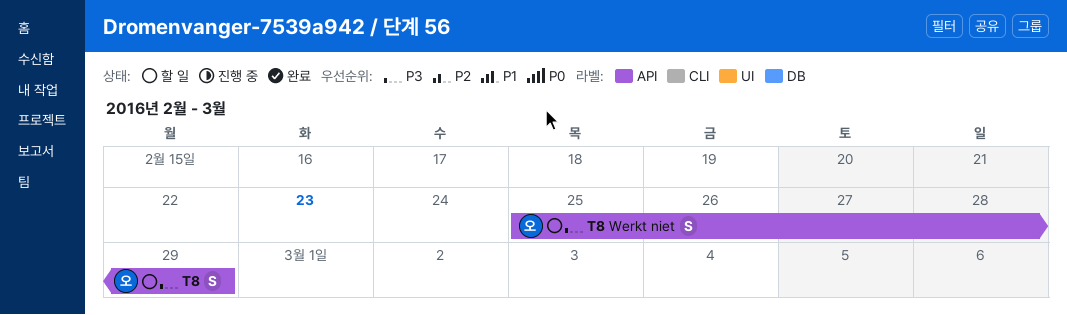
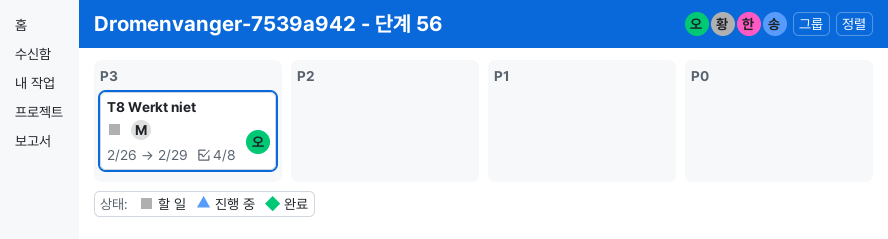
T8, estimate: S -> M
T8, start: Feb 25 -> Feb 26

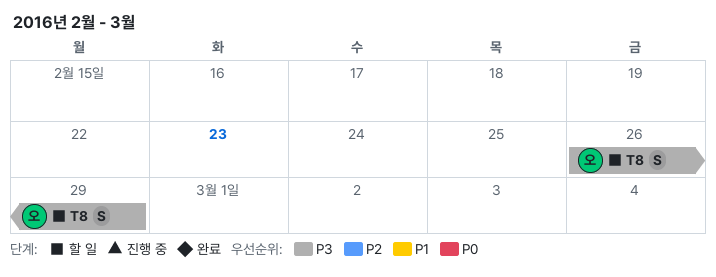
T8, estimate: M -> S

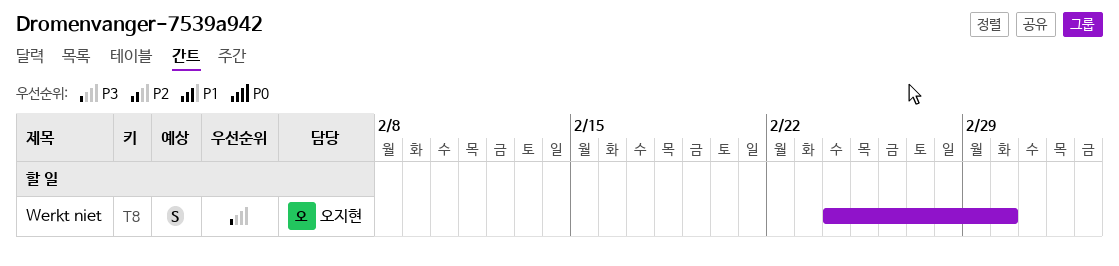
T8, start: Feb 26 -> Feb 24
T8, due: Feb 29 -> Mar 1

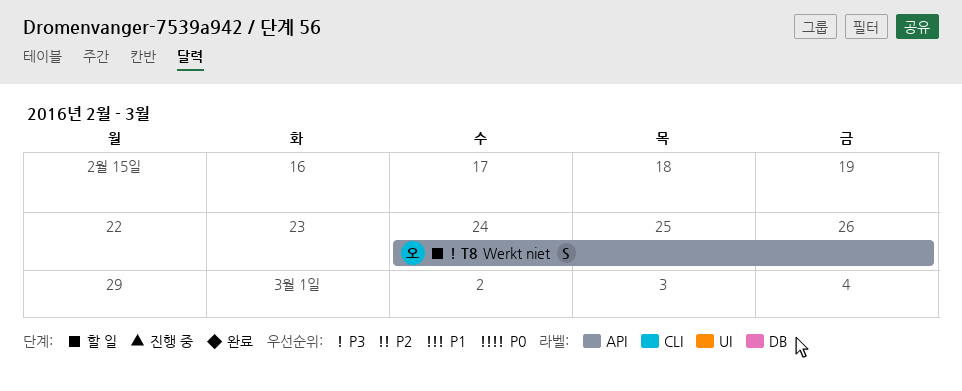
T8, due: Mar 1 -> Feb 26

